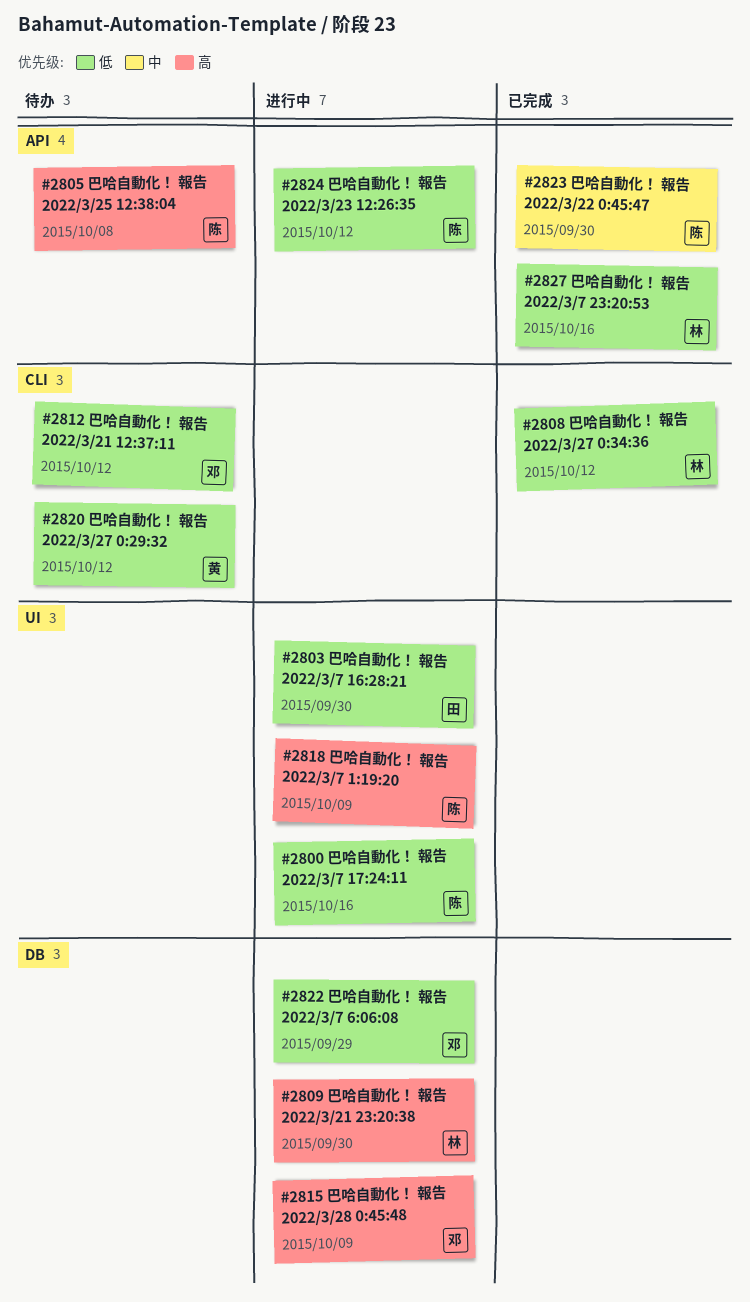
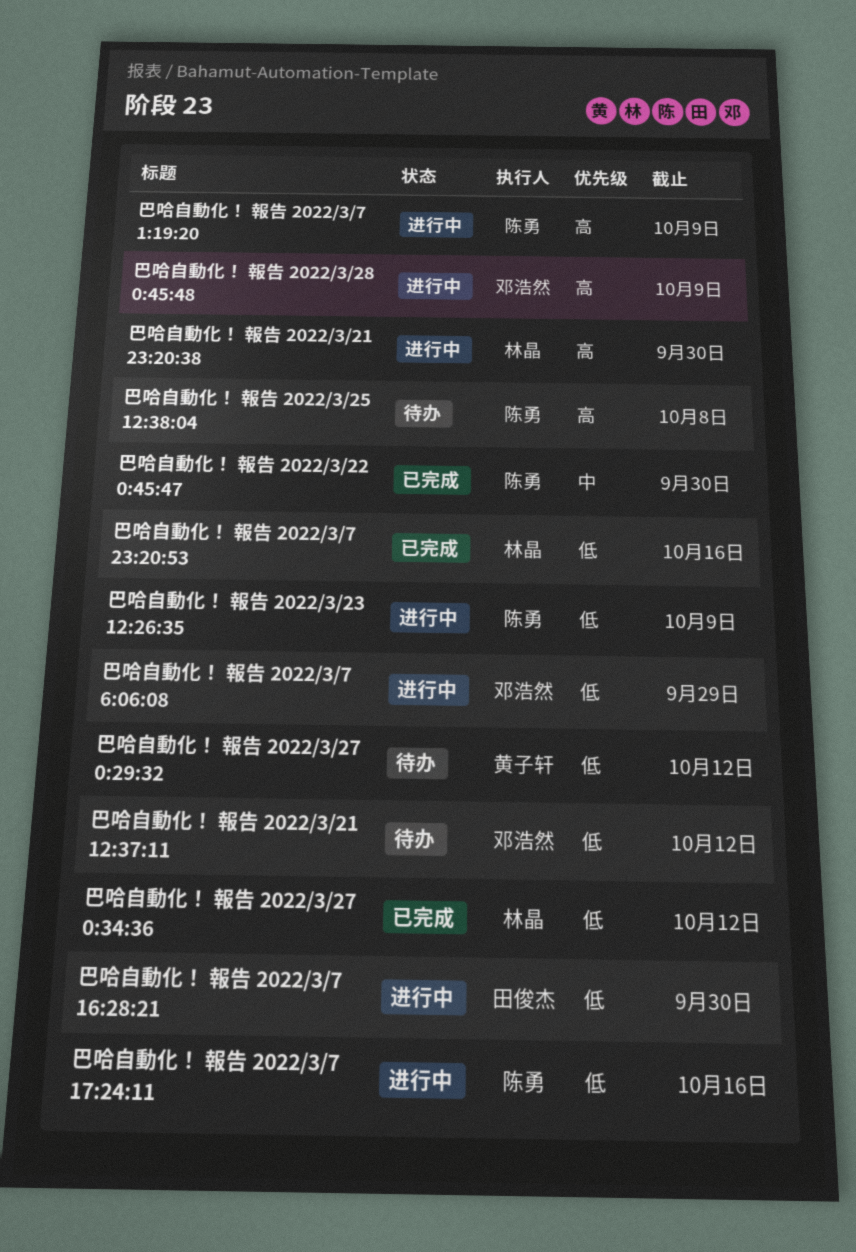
巴哈自動化！ 報告 2022/3/23 12:26:35, due: Oct 12 -> Oct 9

